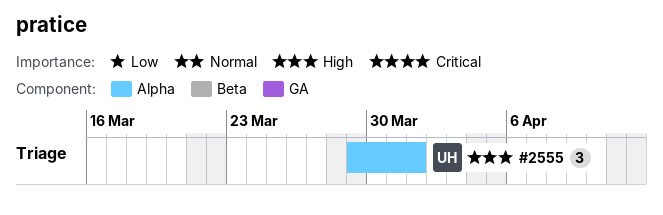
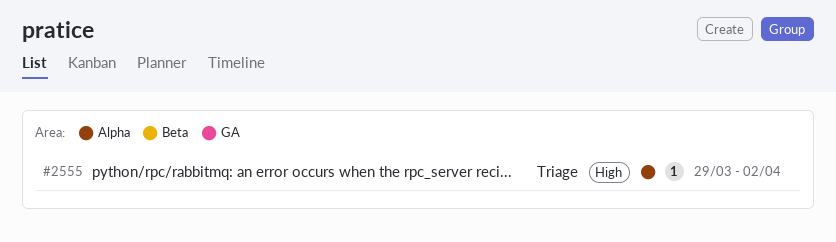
#2555, estimate: 3 -> 1
#2555, due: Apr 1 -> Apr 2

